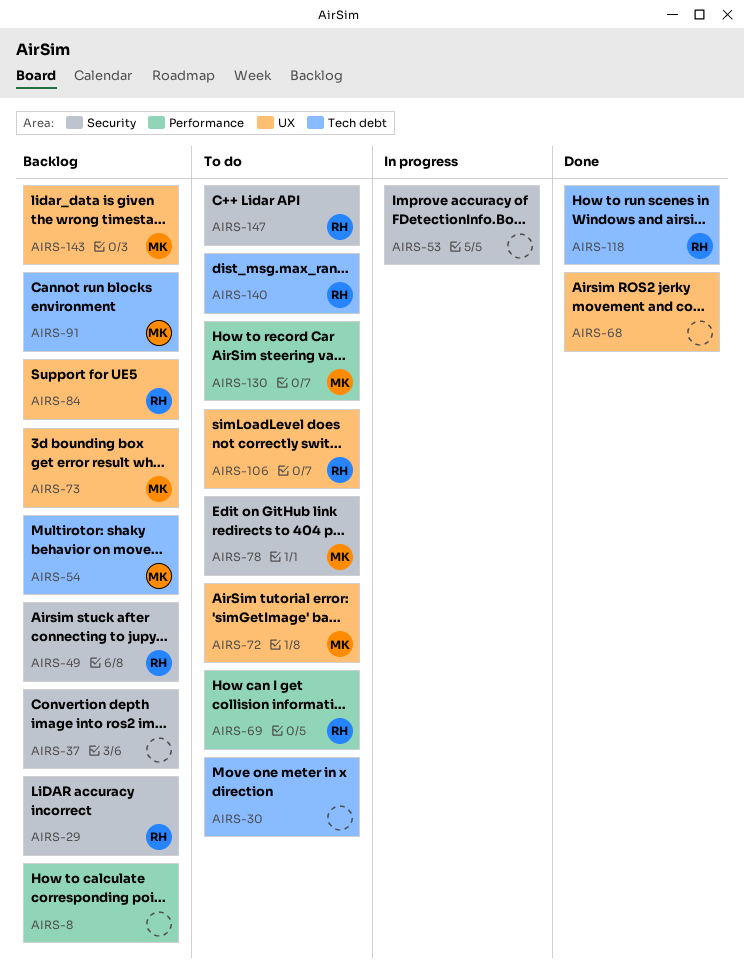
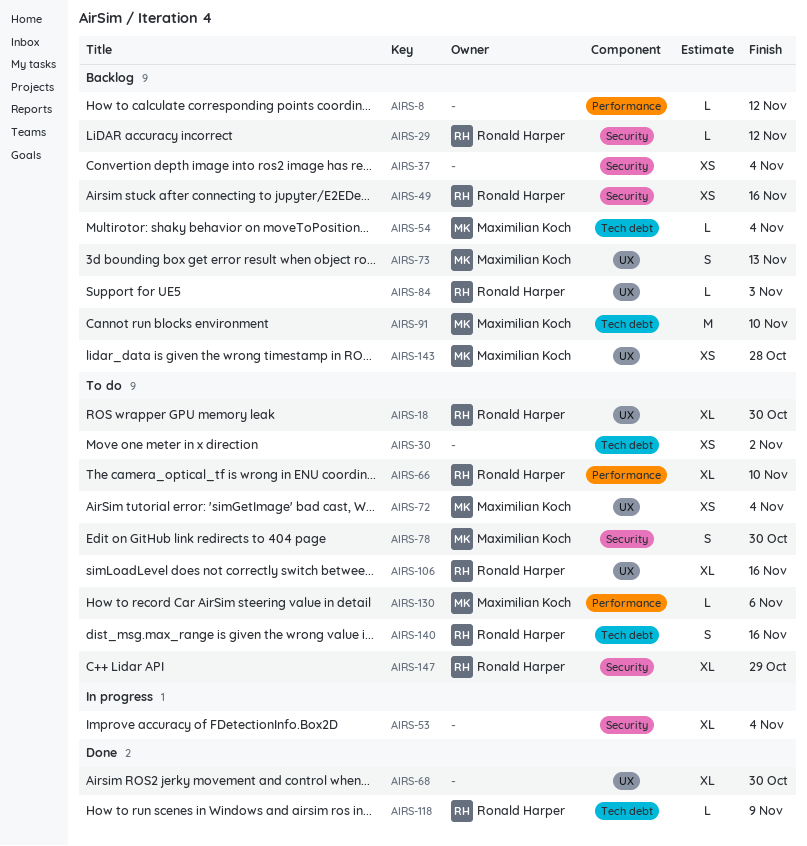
AIRS-18: none -> present
AIRS-66: none -> present
AIRS-69: present -> none

